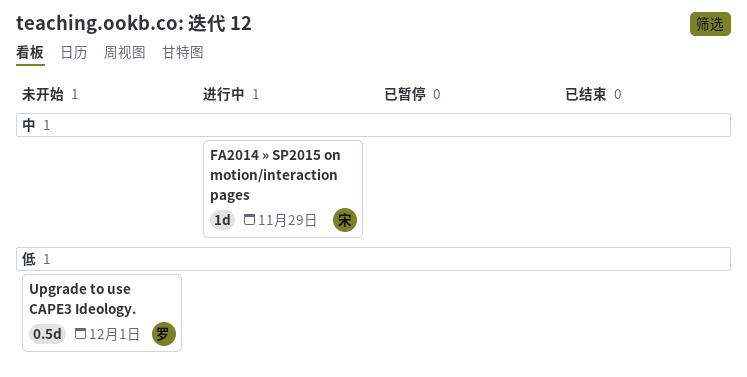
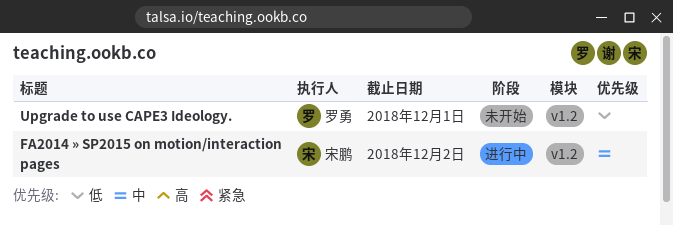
FA2014 » SP2015 on motion/interaction pages, due: Nov 29 -> Dec 2

